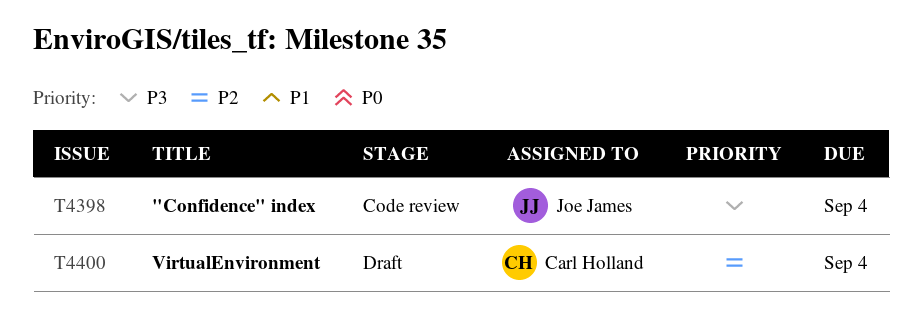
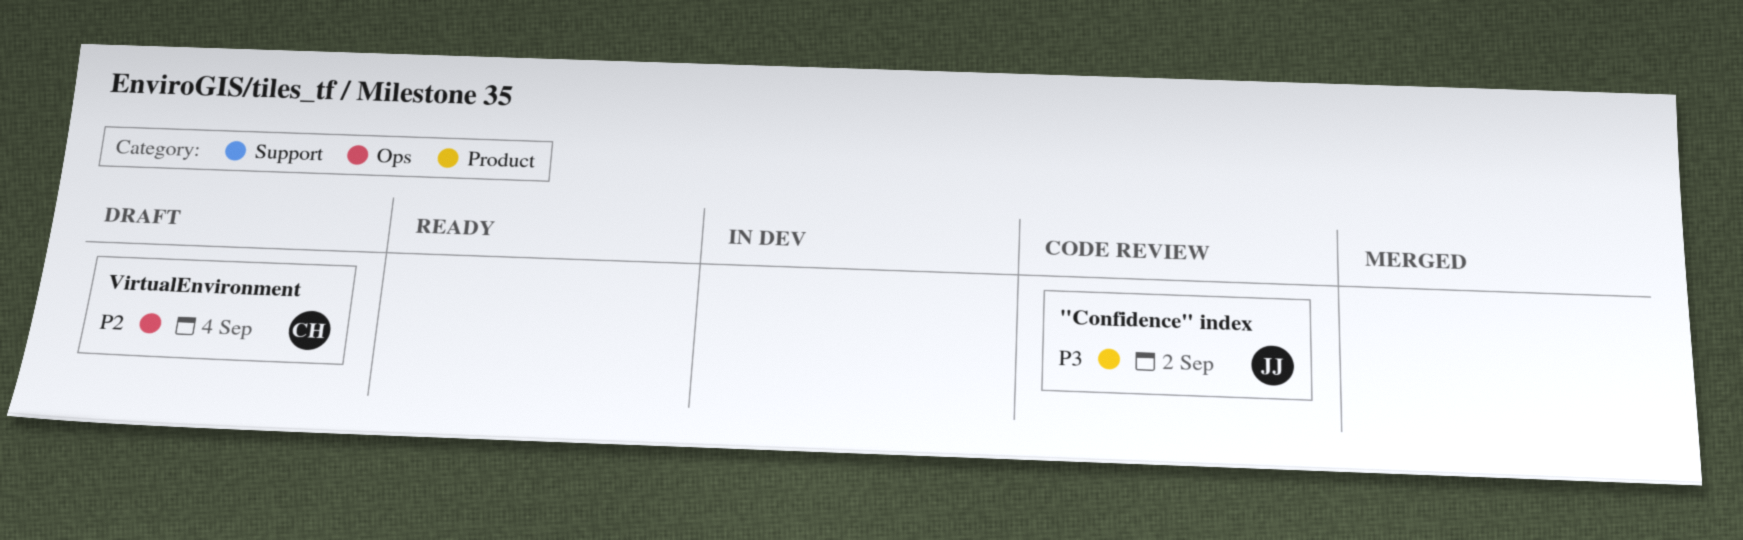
"Confidence" index, due: Sep 4 -> Sep 2

